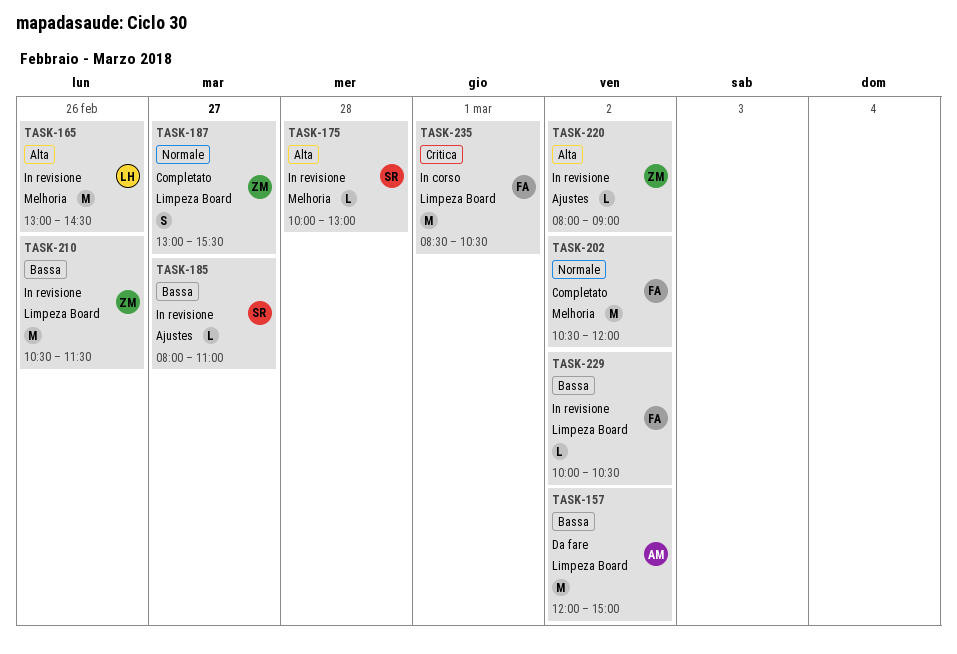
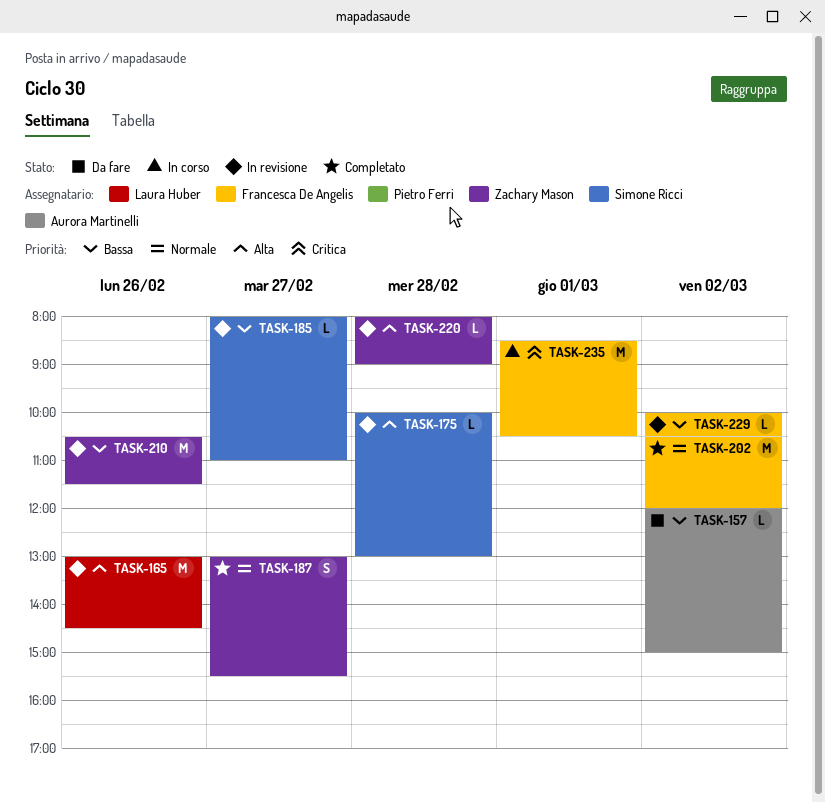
TASK-157, estimate: M -> L
TASK-220, day: Mar 2 -> Feb 28

